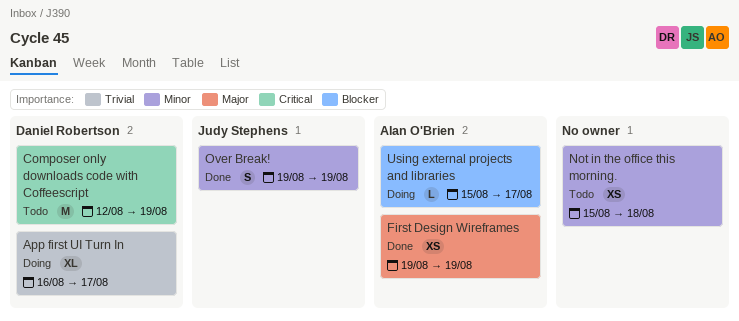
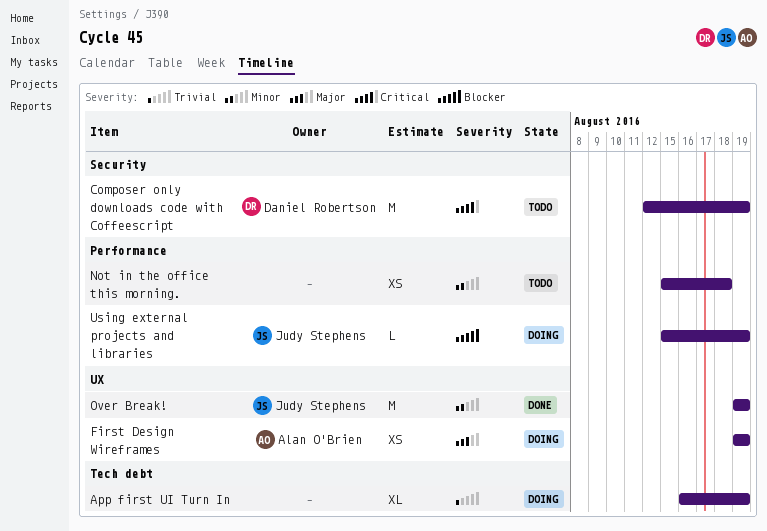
App first UI Turn In, owner: Daniel Robertson -> none
App first UI Turn In, due: Aug 17 -> Aug 19
First Design Wireframes, status: Done -> Doing
Over Break!, estimate: S -> M
Using external projects and libraries, owner: Alan O'Brien -> Judy Stephens
Using external projects and libraries, due: Aug 17 -> Aug 19

